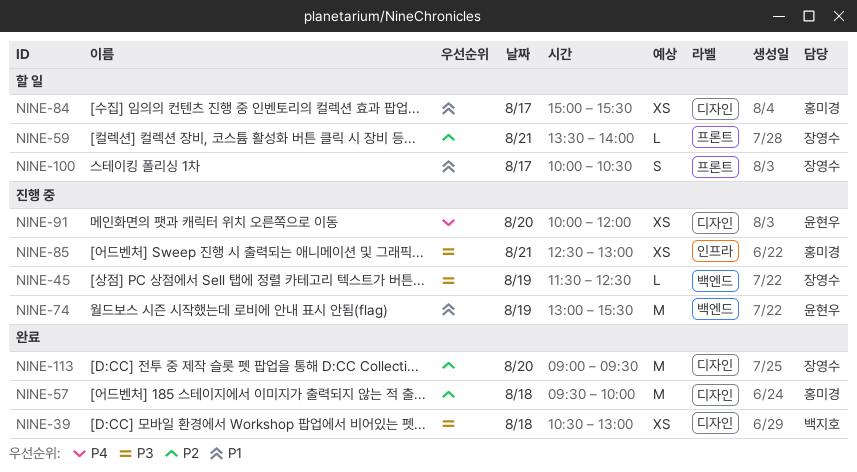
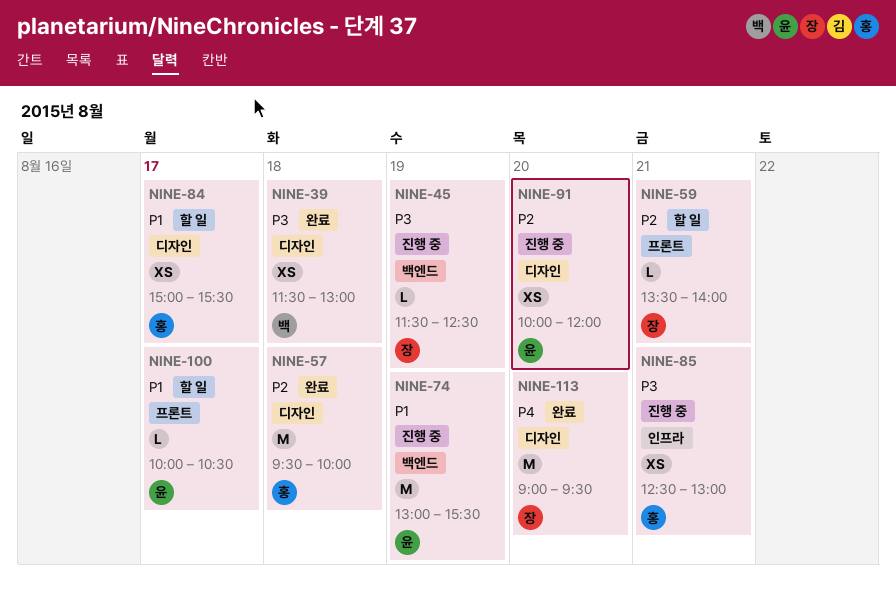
NINE-39, begins: 10:30 -> 11:30
NINE-91, priority: P4 -> P2
NINE-100, owner: 장영수 -> 윤현우
NINE-100, estimate: S -> L
NINE-113, priority: P2 -> P4

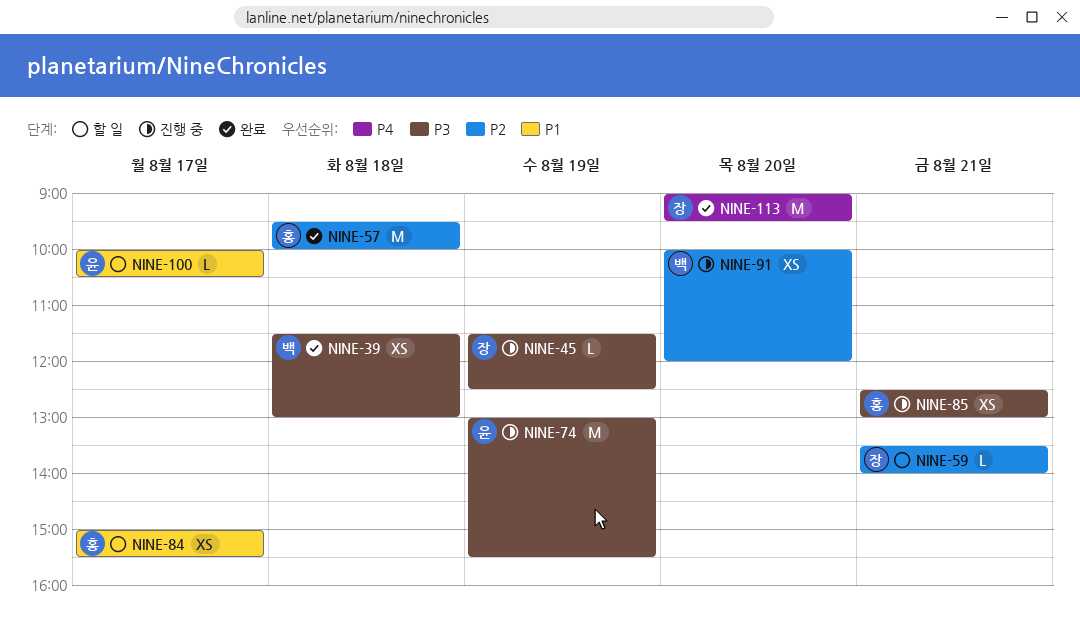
NINE-74, priority: P1 -> P3
NINE-91, owner: 윤 -> 백

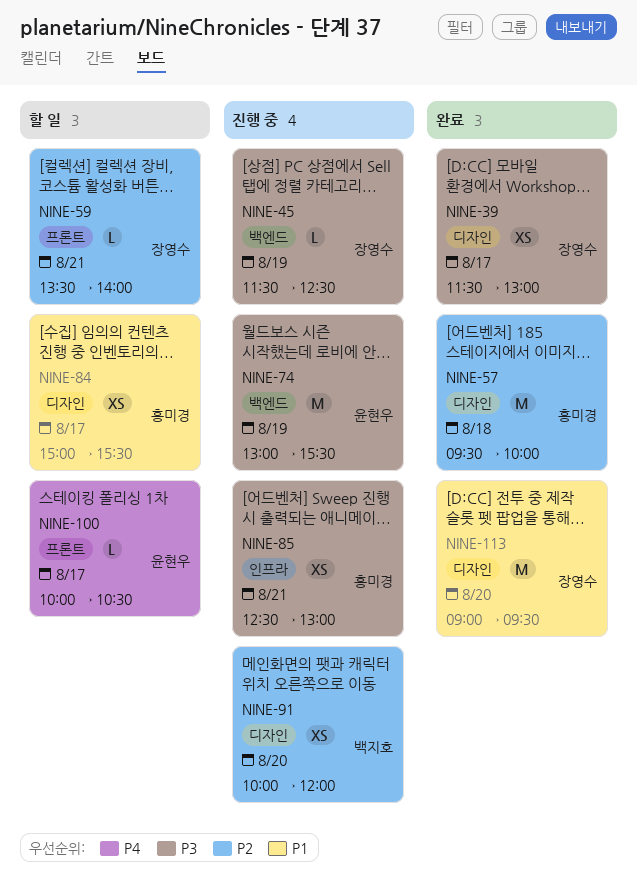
NINE-39, owner: 백지호 -> 장영수
NINE-39, day: Aug 18 -> Aug 17
NINE-100, priority: P1 -> P4
NINE-113, priority: P4 -> P1

